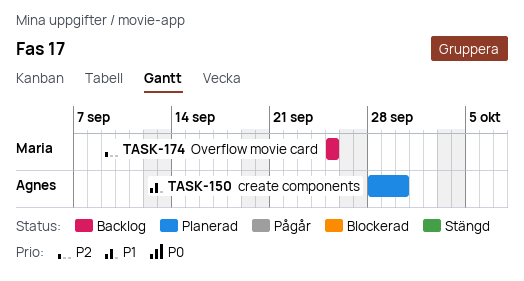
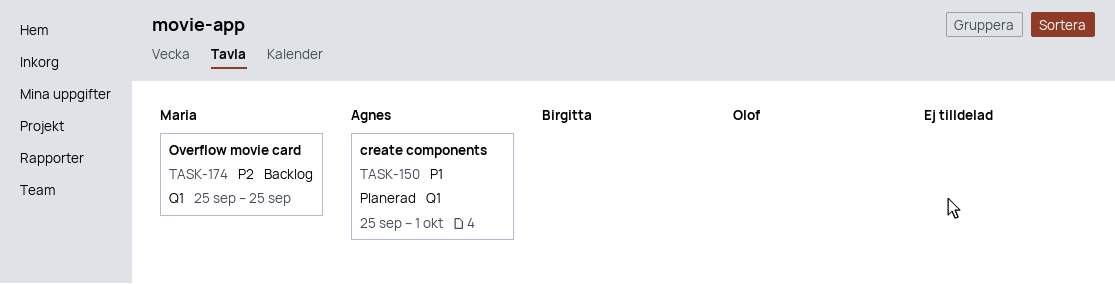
TASK-150, start: Sep 28 -> Sep 25
TASK-150, due: Sep 30 -> Oct 1

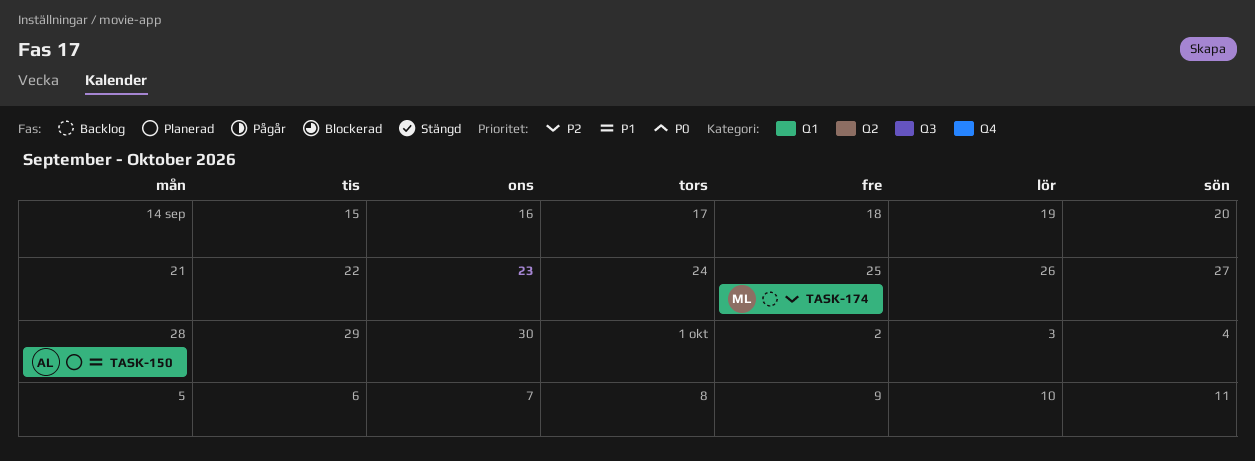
TASK-150, start: Sep 25 -> Sep 28
TASK-150, due: Oct 1 -> Sep 28

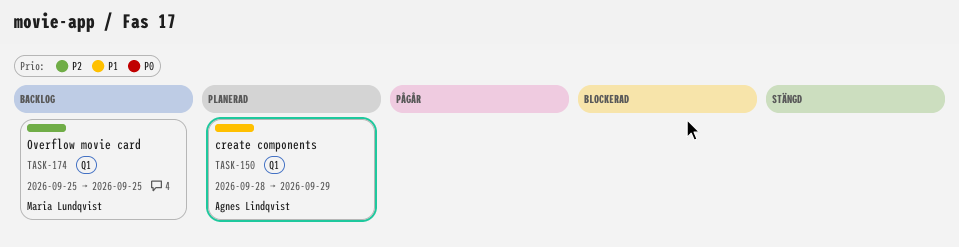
TASK-150, due: Sep 28 -> Sep 29

